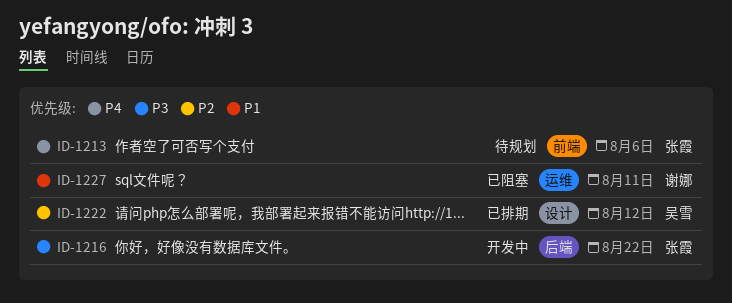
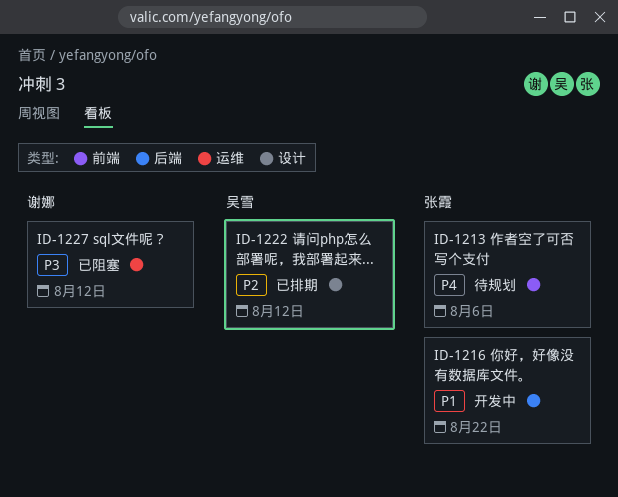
ID-1216, priority: P3 -> P1
ID-1227, priority: P1 -> P3
ID-1227, due: Aug 11 -> Aug 12

